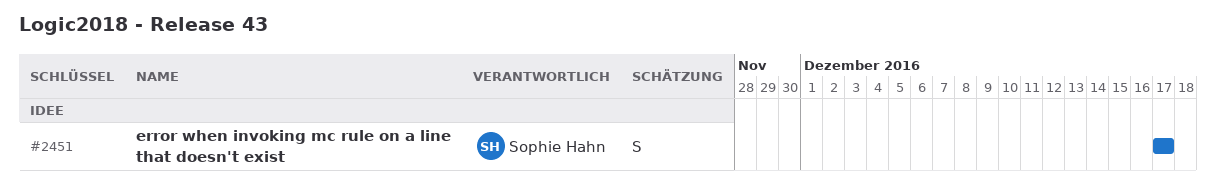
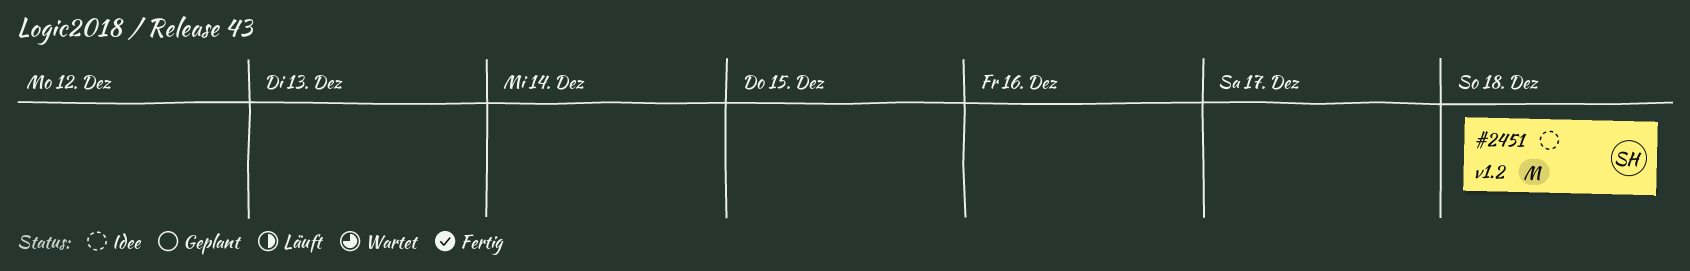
#2451, estimate: S -> M
#2451, due: Dec 17 -> Dec 18

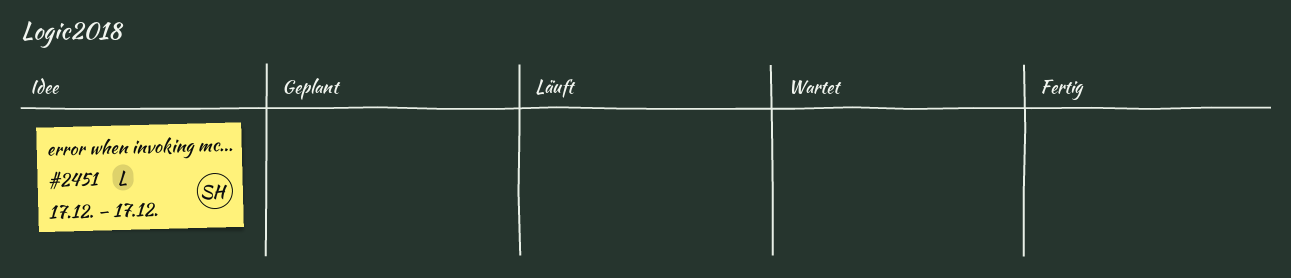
#2451, estimate: M -> L
#2451, due: Dec 18 -> Dec 17

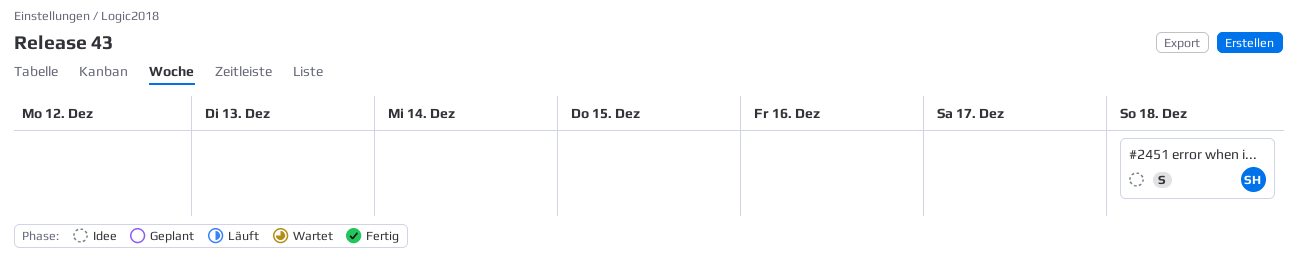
#2451, estimate: L -> S
#2451, due: Dec 17 -> Dec 18

